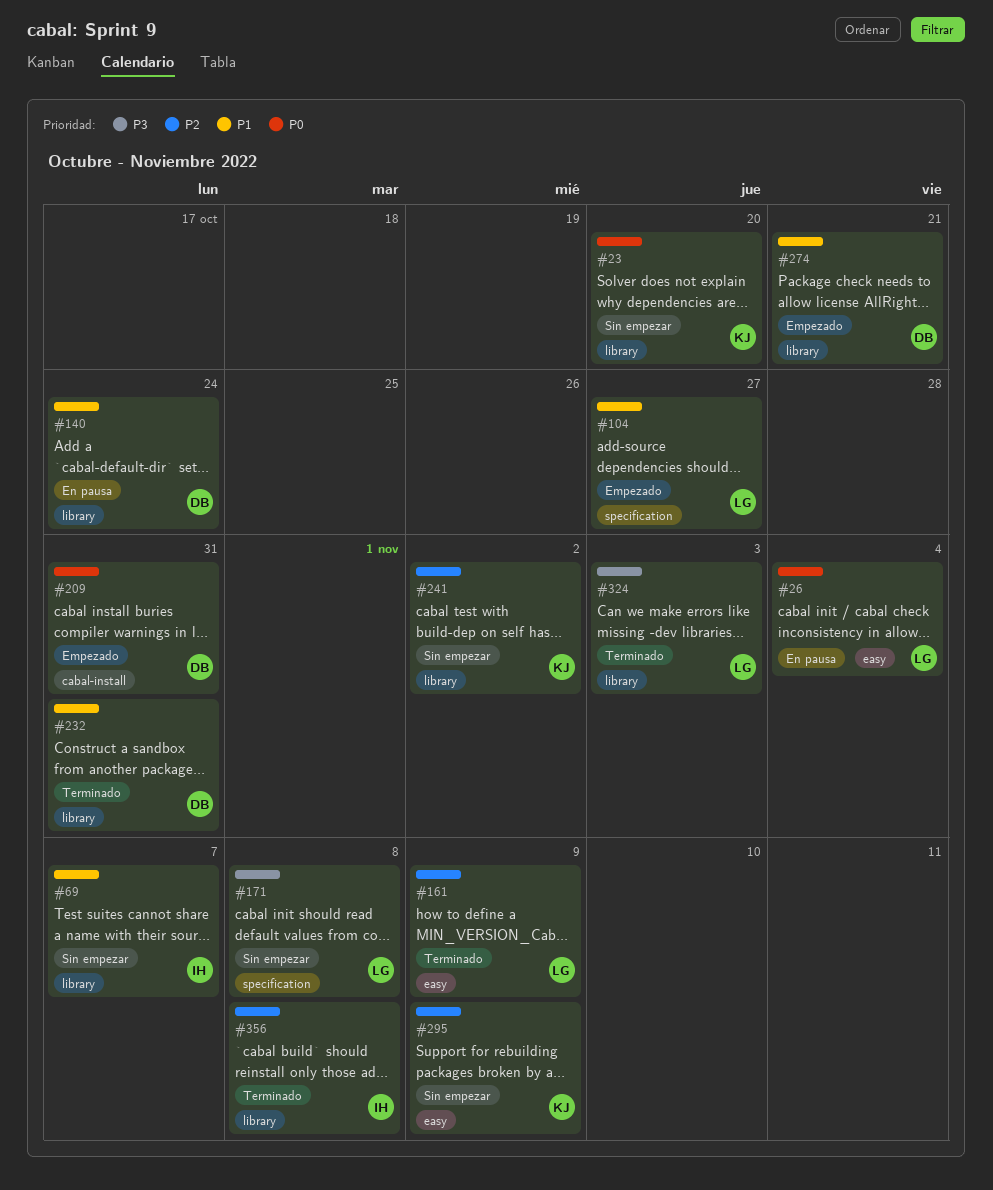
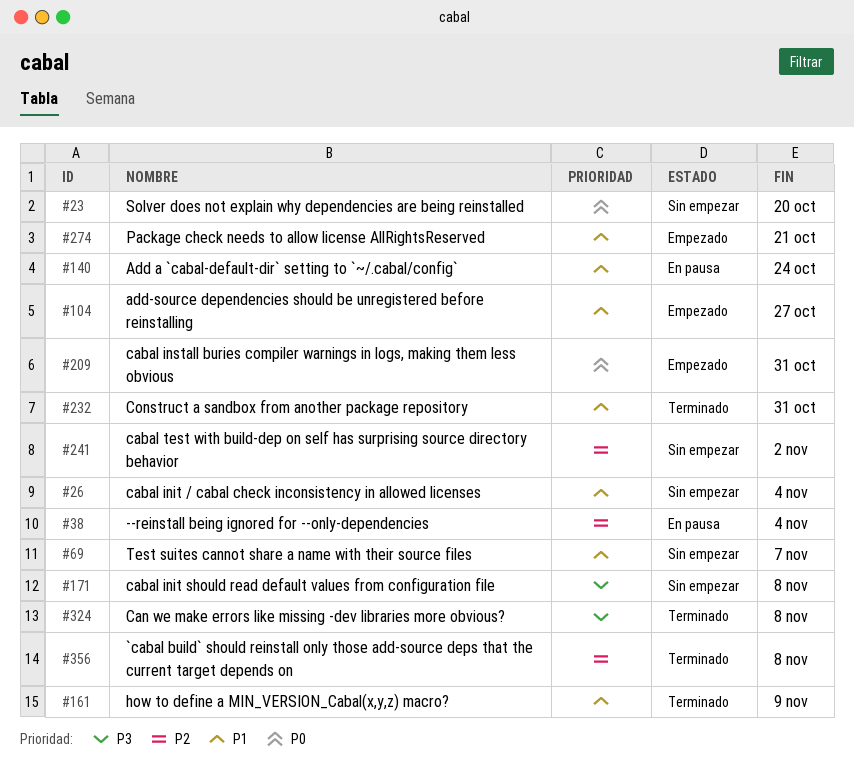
#26, status: En pausa -> Sin empezar
#26, priority: P0 -> P1
#38: none -> present
#161, priority: P2 -> P1
#295: present -> none
#324, due: Nov 3 -> Nov 8

